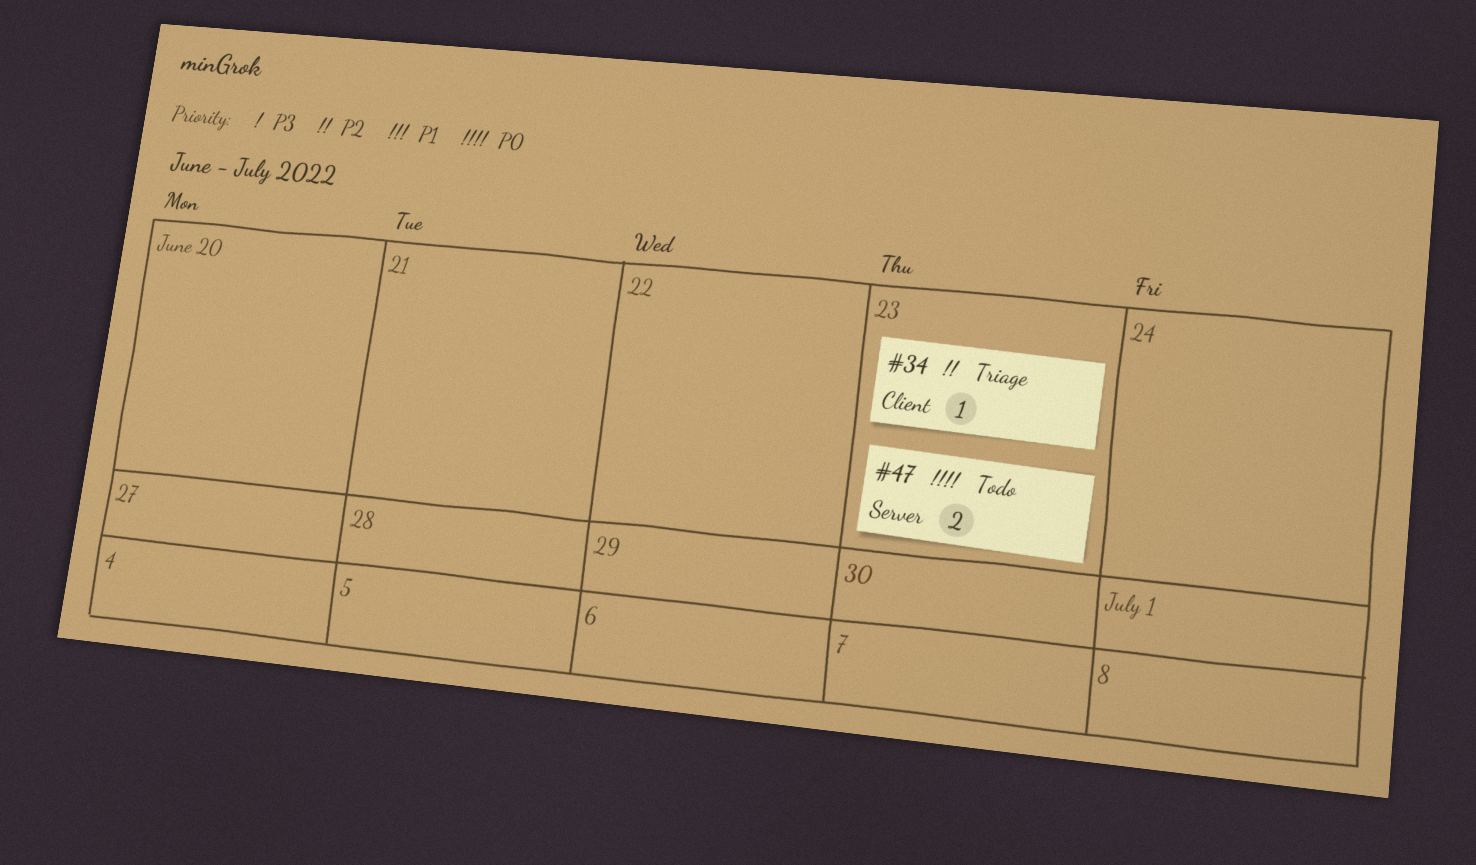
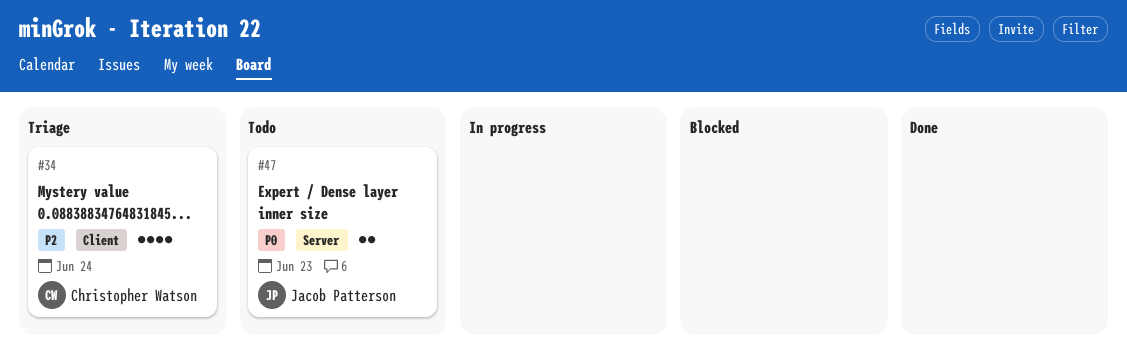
#34, estimate: 1 -> 4
#34, due: Jun 23 -> Jun 24

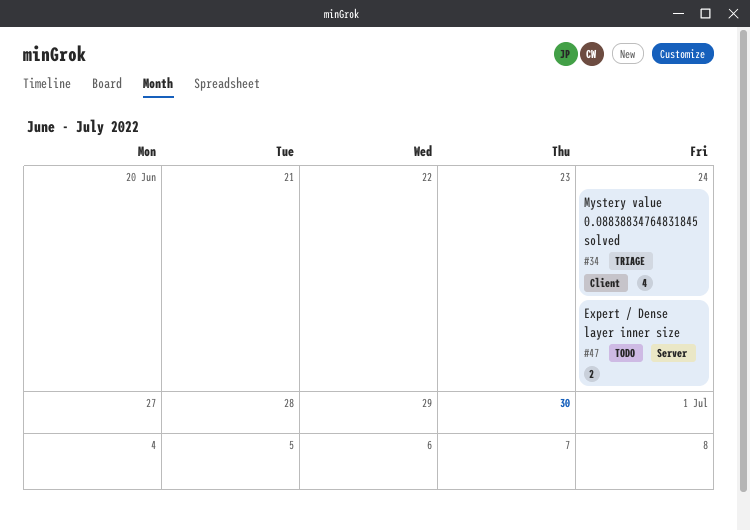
#47, due: Jun 23 -> Jun 24

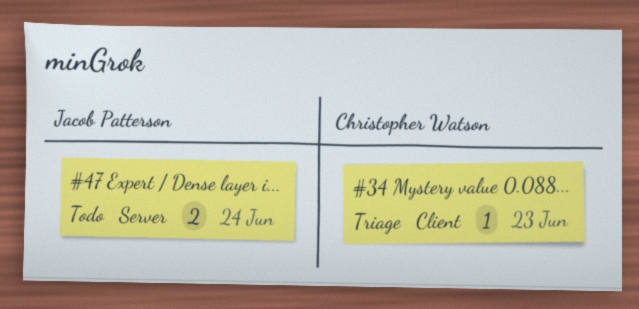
#34, estimate: 4 -> 1
#34, due: Jun 24 -> Jun 23

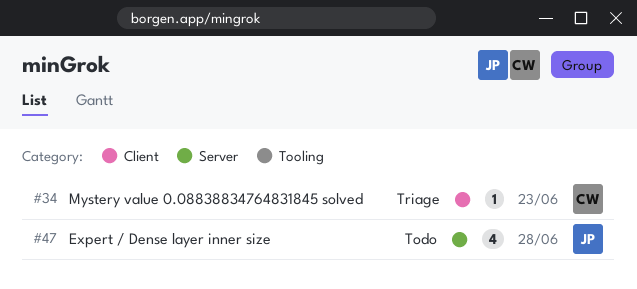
#47, estimate: 2 -> 4
#47, due: Jun 24 -> Jun 28

